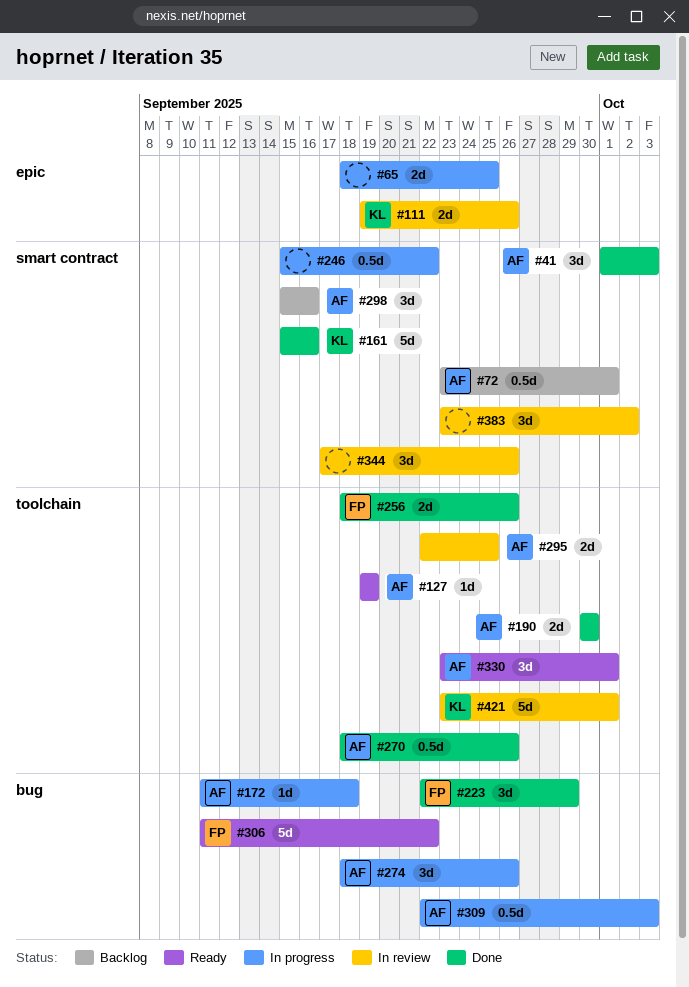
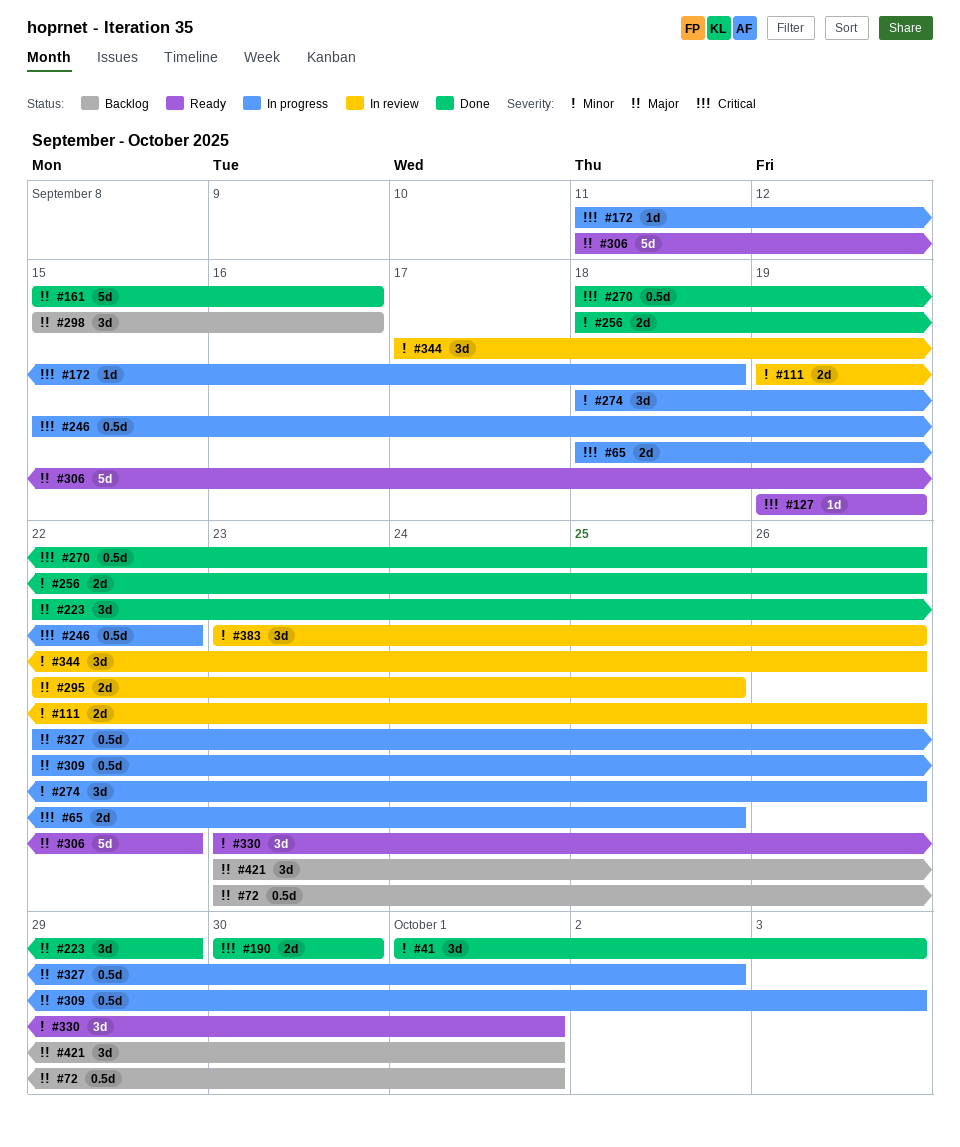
#327: none -> present
#383, due: Oct 2 -> Sep 26
#421, status: In review -> Backlog
#421, estimate: 5d -> 3d

